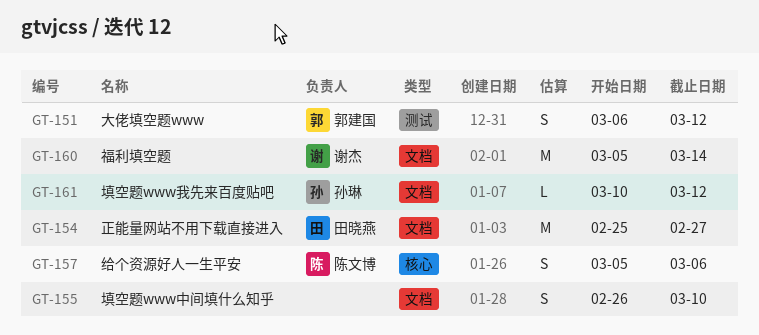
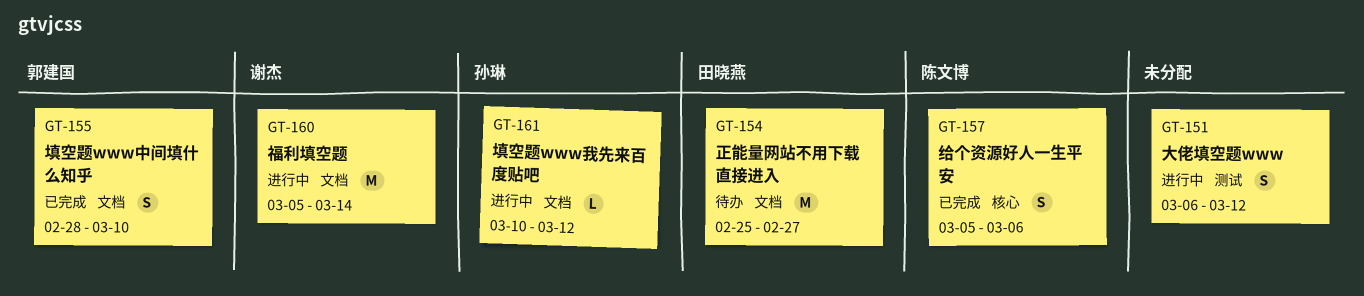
GT-151, owner: 郭建国 -> none
GT-155, owner: none -> 郭建国
GT-155, start: Feb 26 -> Feb 28

